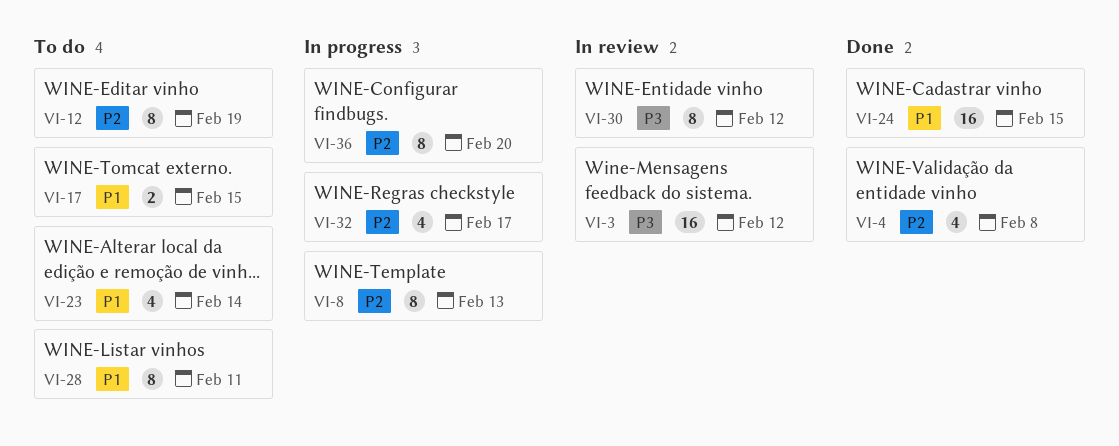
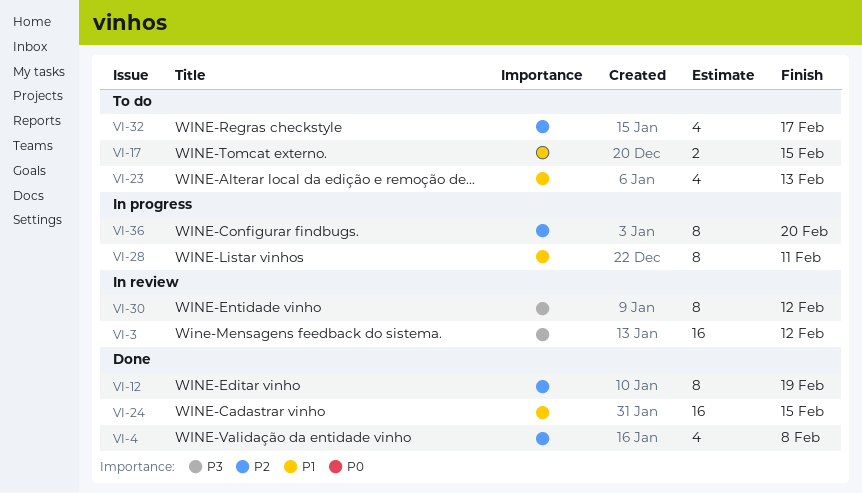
VI-8: present -> none
VI-12, status: To do -> Done
VI-23, due: Feb 14 -> Feb 13
VI-28, status: To do -> In progress
VI-32, status: In progress -> To do

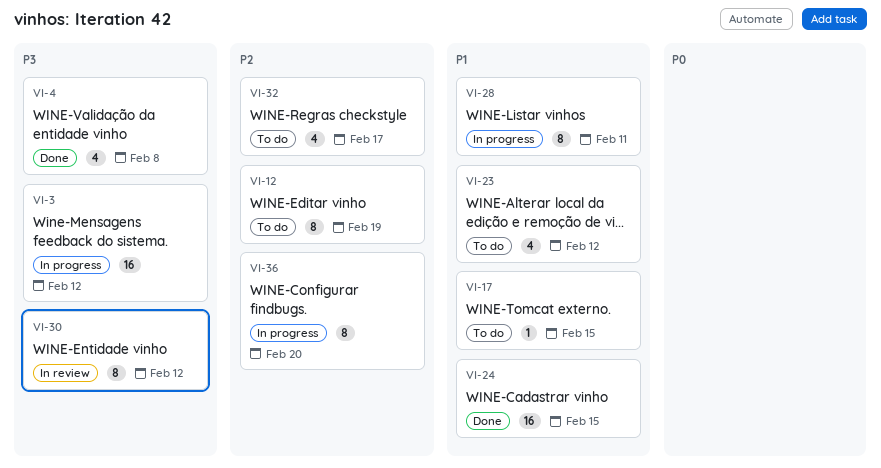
VI-3, status: In review -> In progress
VI-4, priority: P2 -> P3
VI-12, status: Done -> To do
VI-17, estimate: 2 -> 1
VI-23, due: Feb 13 -> Feb 12

